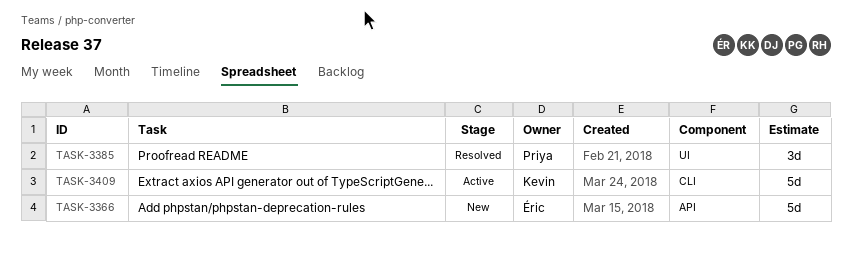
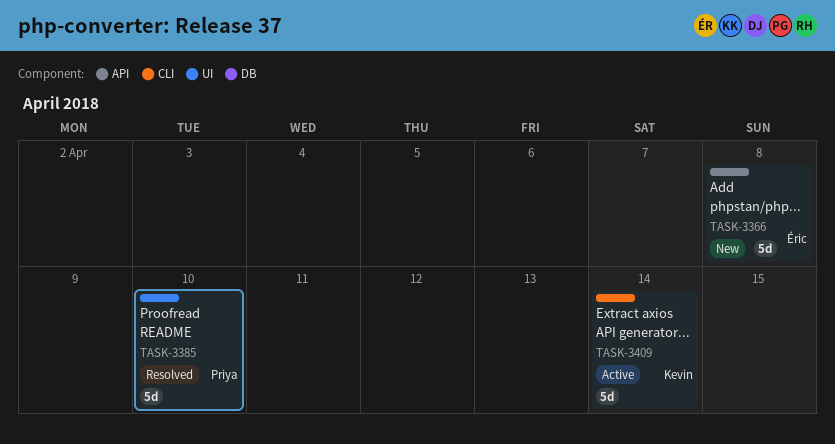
TASK-3385, estimate: 3d -> 5d

